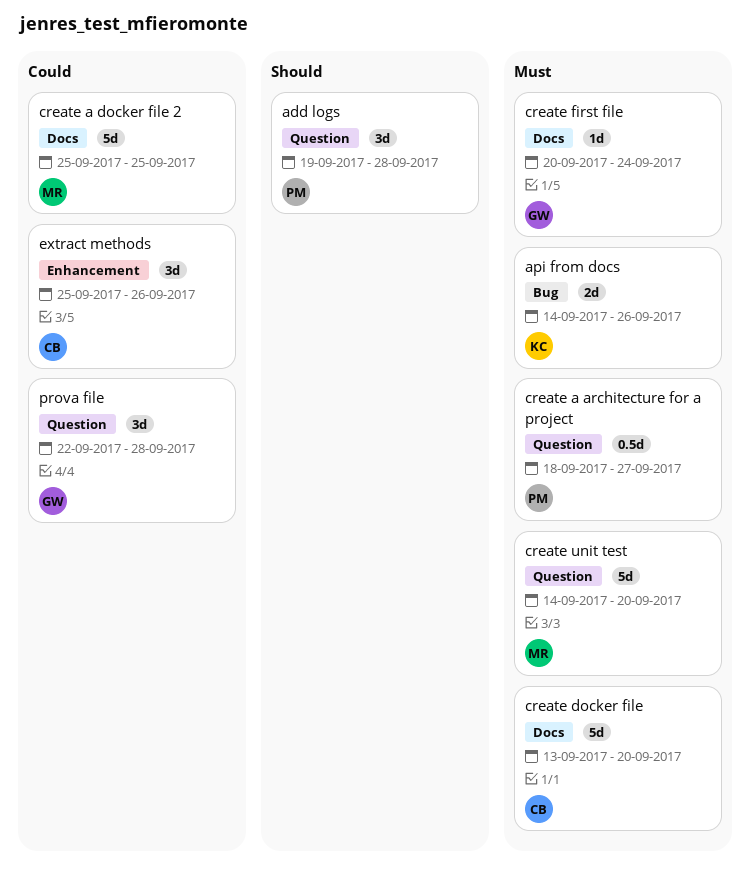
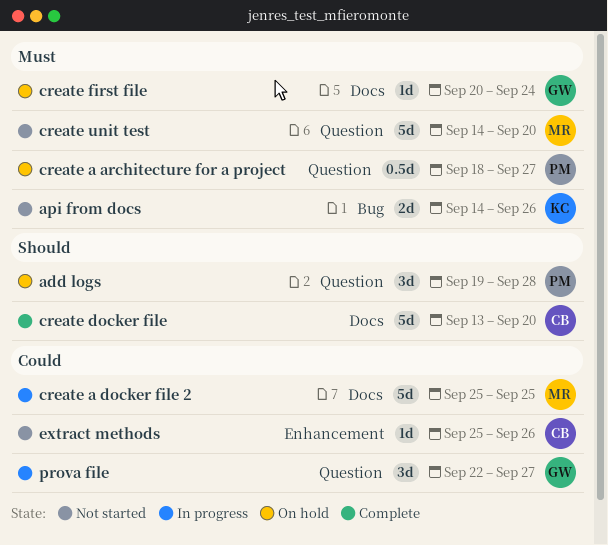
create docker file, priority: Must -> Should
extract methods, estimate: 3d -> 1d
prova file, due: Sep 28 -> Sep 27

